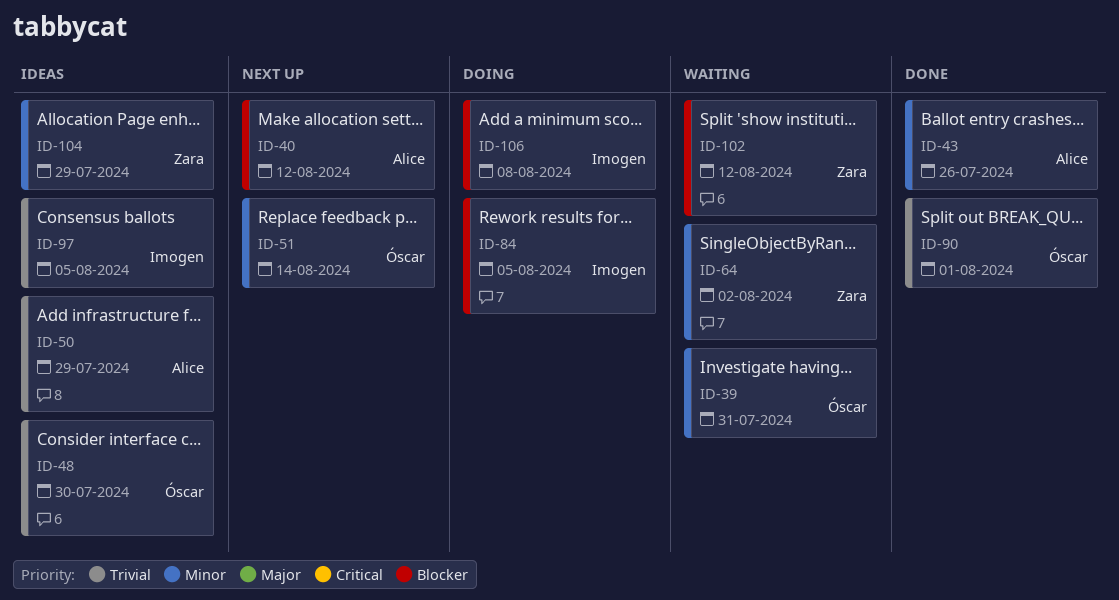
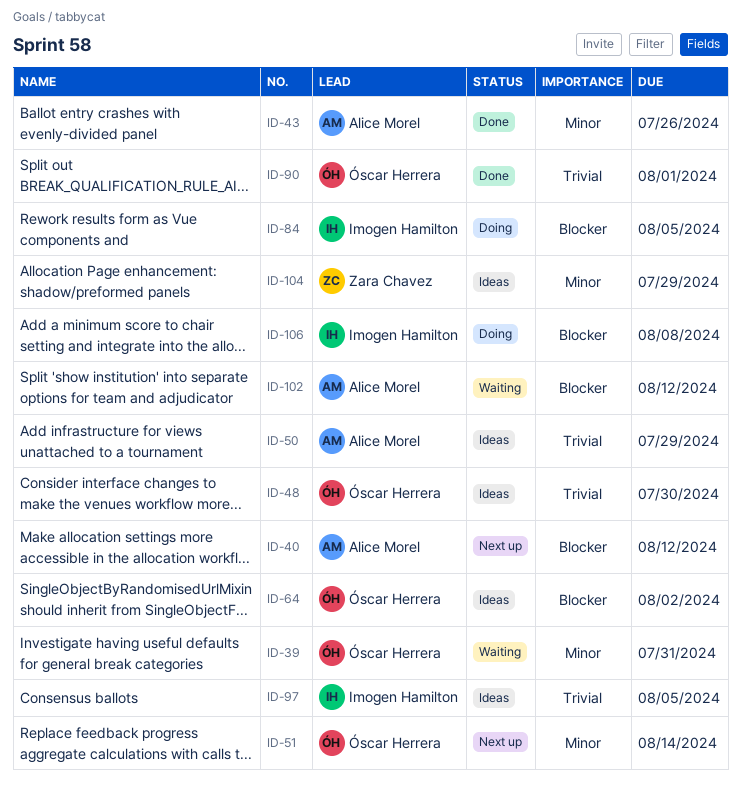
ID-64, status: Waiting -> Ideas
ID-64, owner: Zara Chavez -> Óscar Herrera
ID-64, priority: Minor -> Blocker
ID-102, owner: Zara Chavez -> Alice Morel

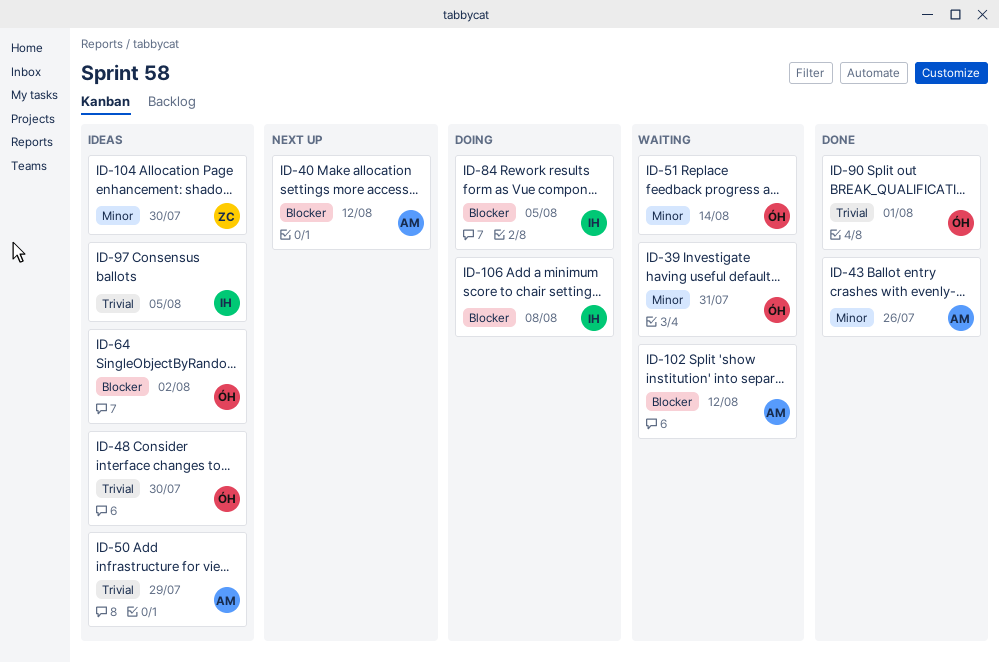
ID-51, status: Next up -> Waiting
ID-104, due: Jul 29 -> Jul 30

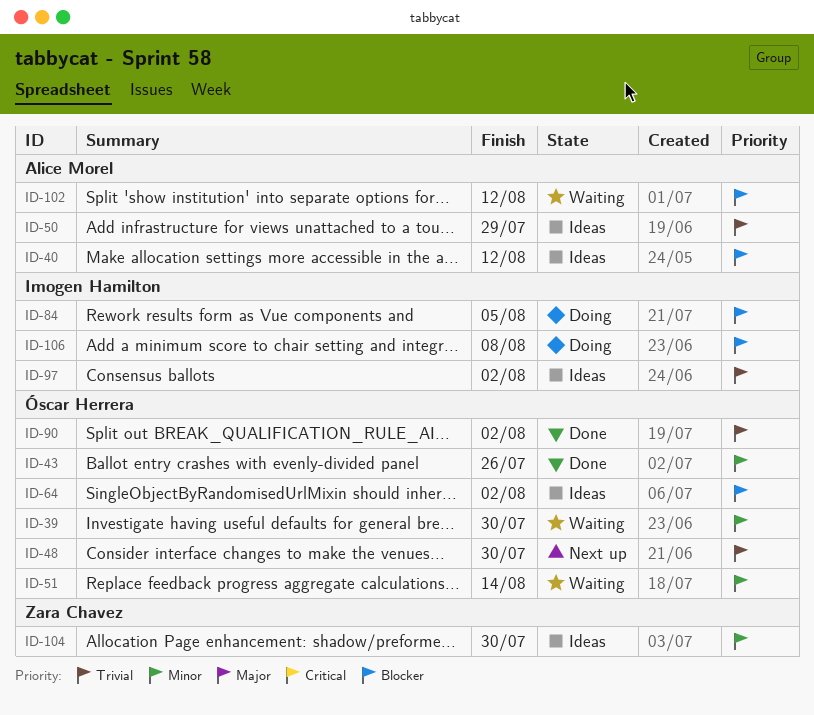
ID-39, due: Jul 31 -> Jul 30
ID-40, status: Next up -> Ideas
ID-43, owner: Alice Morel -> Óscar Herrera
ID-48, status: Ideas -> Next up
ID-90, due: Aug 1 -> Aug 2
ID-97, due: Aug 5 -> Aug 2

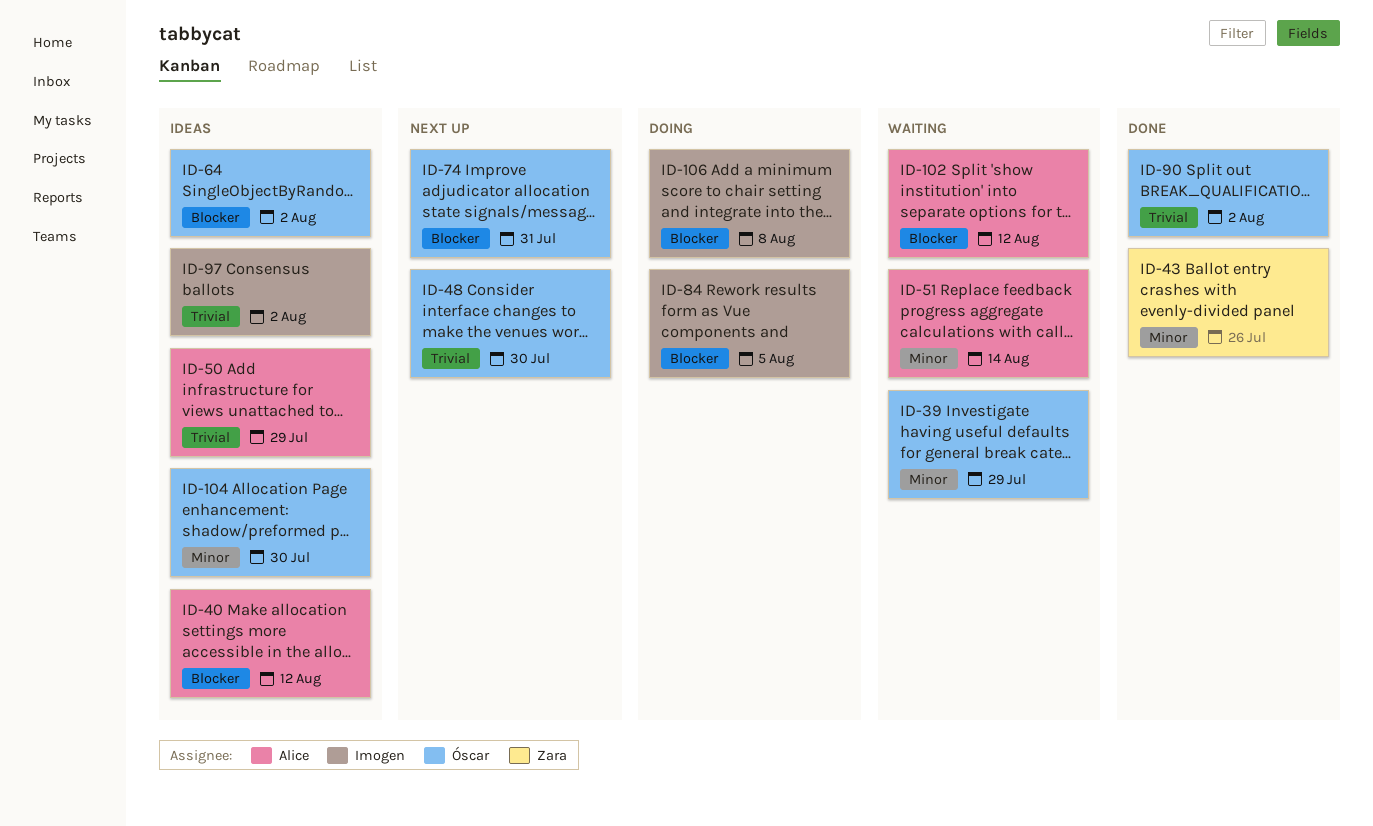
ID-39, due: Jul 30 -> Jul 29
ID-43, owner: Óscar Herrera -> Zara Chavez
ID-51, owner: Óscar Herrera -> Alice Morel
ID-74: none -> present
ID-104, owner: Zara Chavez -> Óscar Herrera

